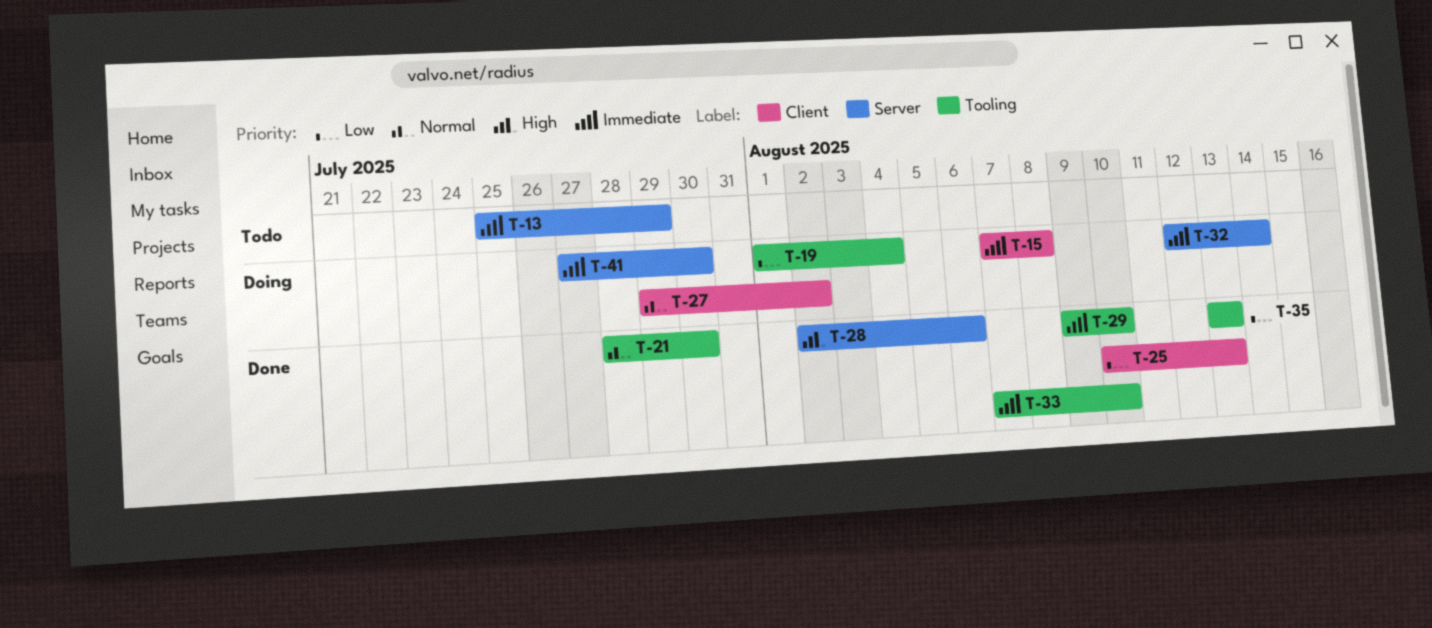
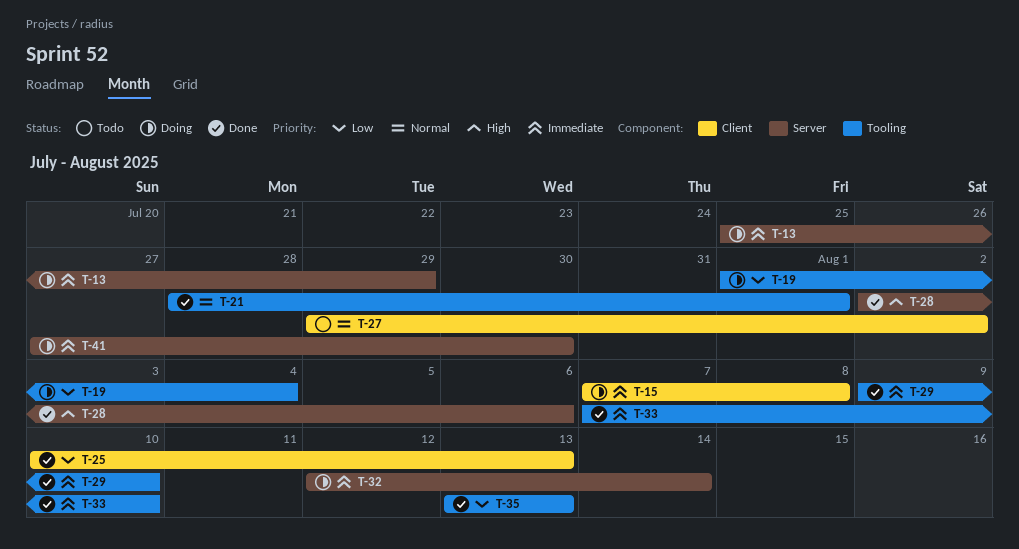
T-13, status: Todo -> Doing
T-21, due: Jul 30 -> Aug 1
T-27, status: Doing -> Todo

